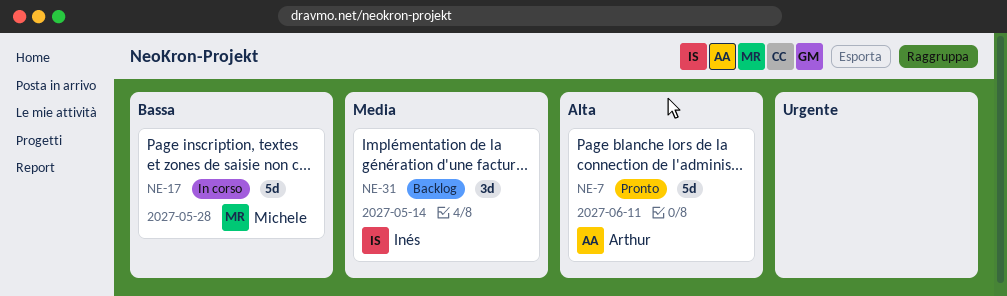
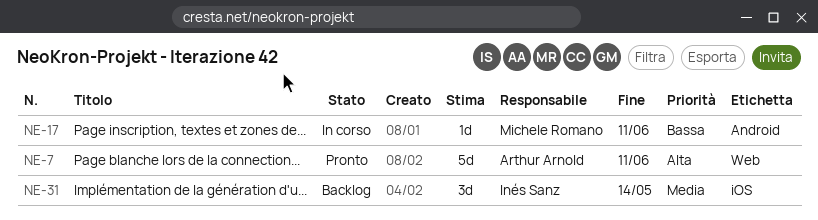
NE-17, estimate: 5d -> 1d
NE-17, due: May 28 -> Jun 11

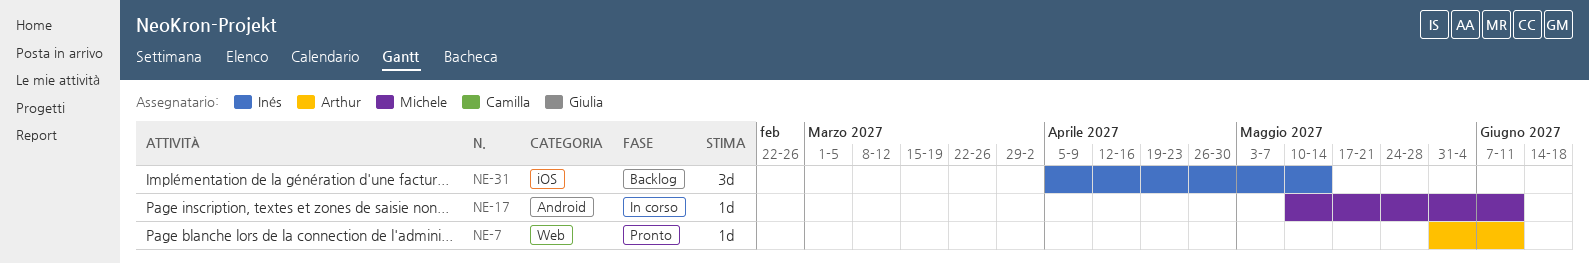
NE-7, estimate: 5d -> 1d

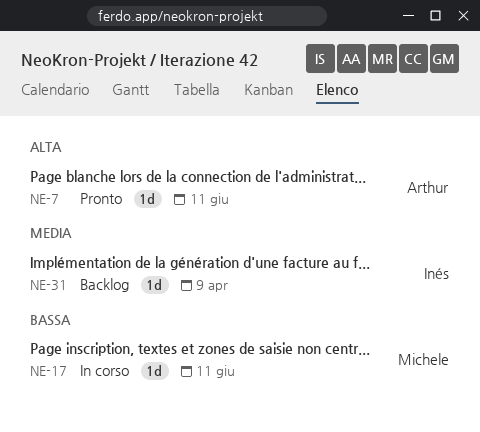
NE-31, estimate: 3d -> 1d
NE-31, due: May 14 -> Apr 9

